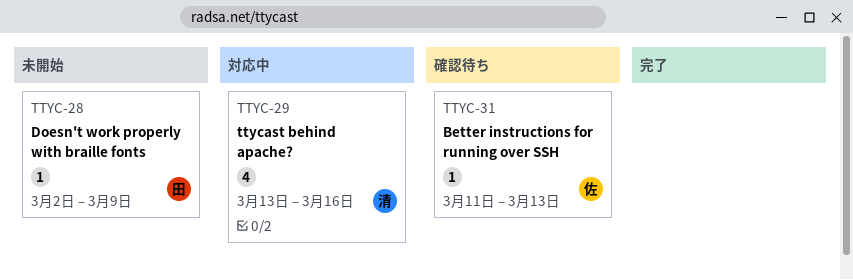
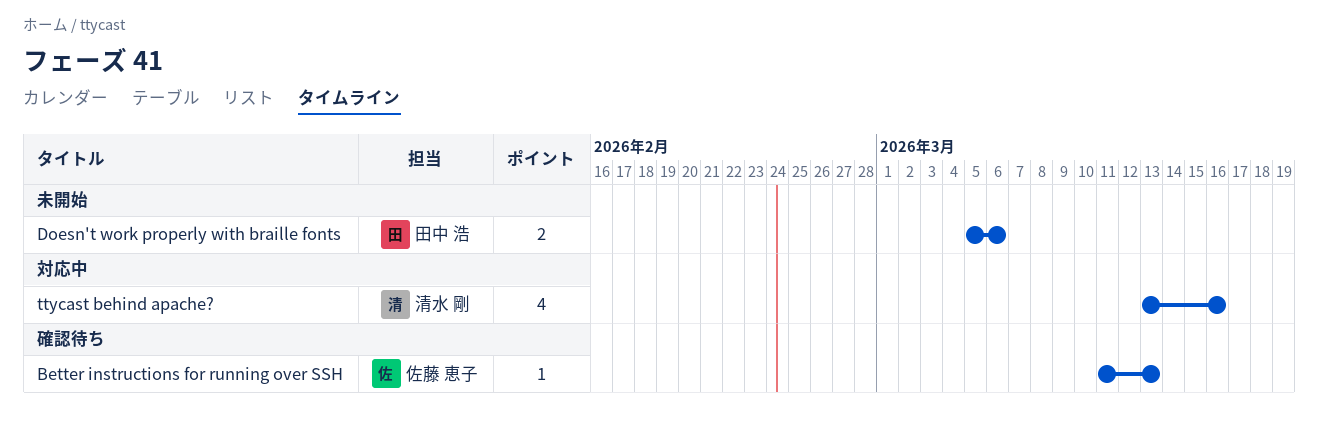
Doesn't work properly with braille fonts, estimate: 1 -> 2
Doesn't work properly with braille fonts, start: Mar 2 -> Mar 5
Doesn't work properly with braille fonts, due: Mar 9 -> Mar 6

